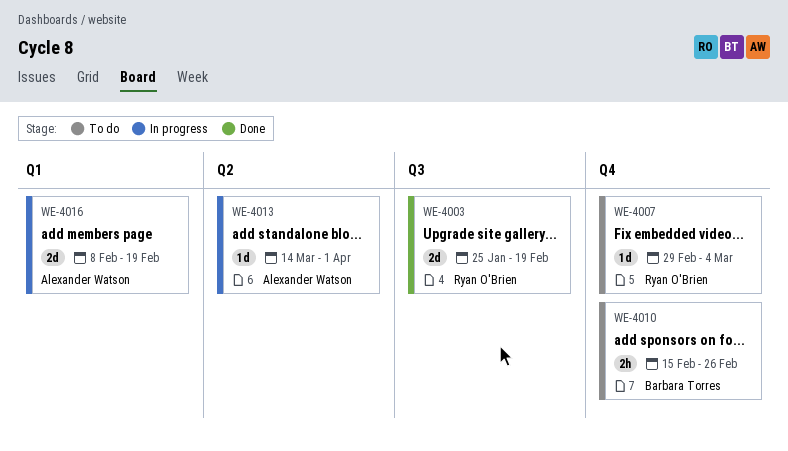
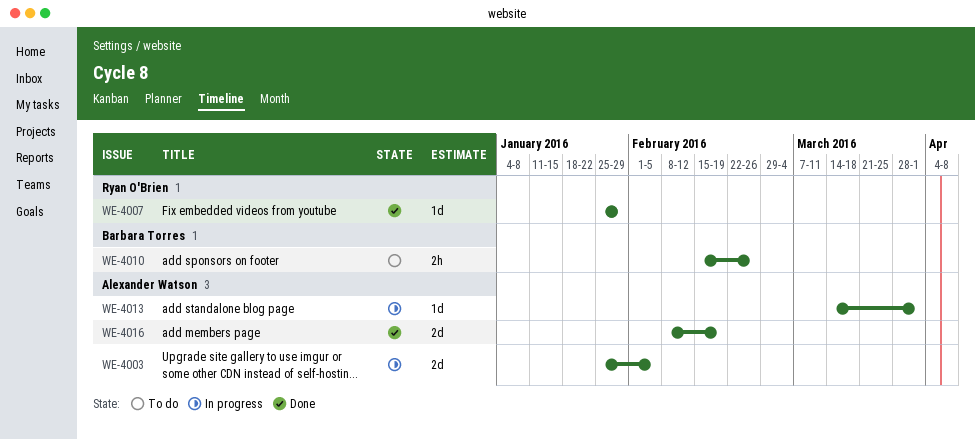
WE-4003, status: Done -> In progress
WE-4003, owner: Ryan O'Brien -> Alexander Watson
WE-4003, due: Feb 19 -> Feb 5
WE-4007, status: To do -> Done
WE-4007, start: Feb 29 -> Jan 25
WE-4007, due: Mar 4 -> Jan 29
WE-4016, status: In progress -> Done

